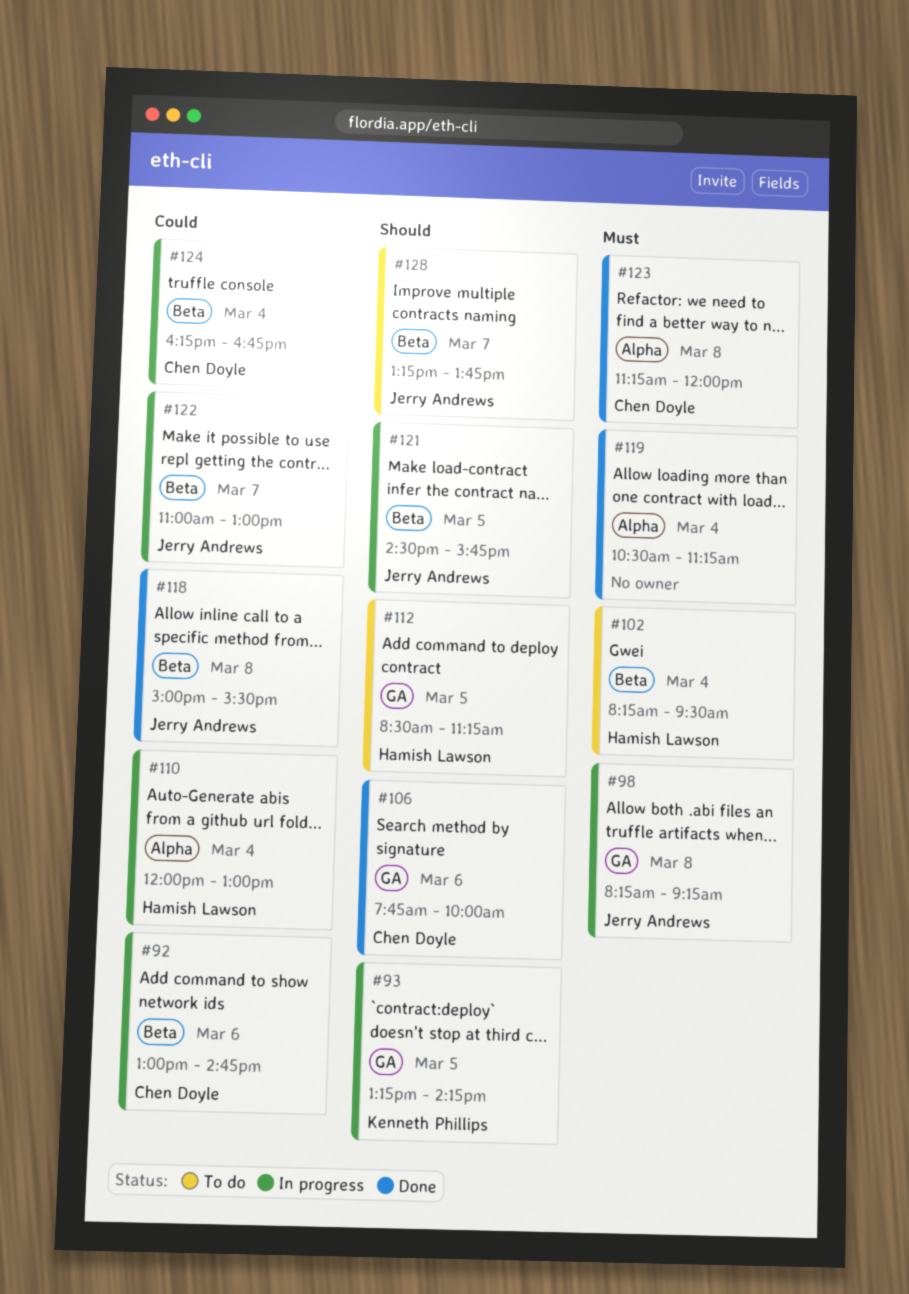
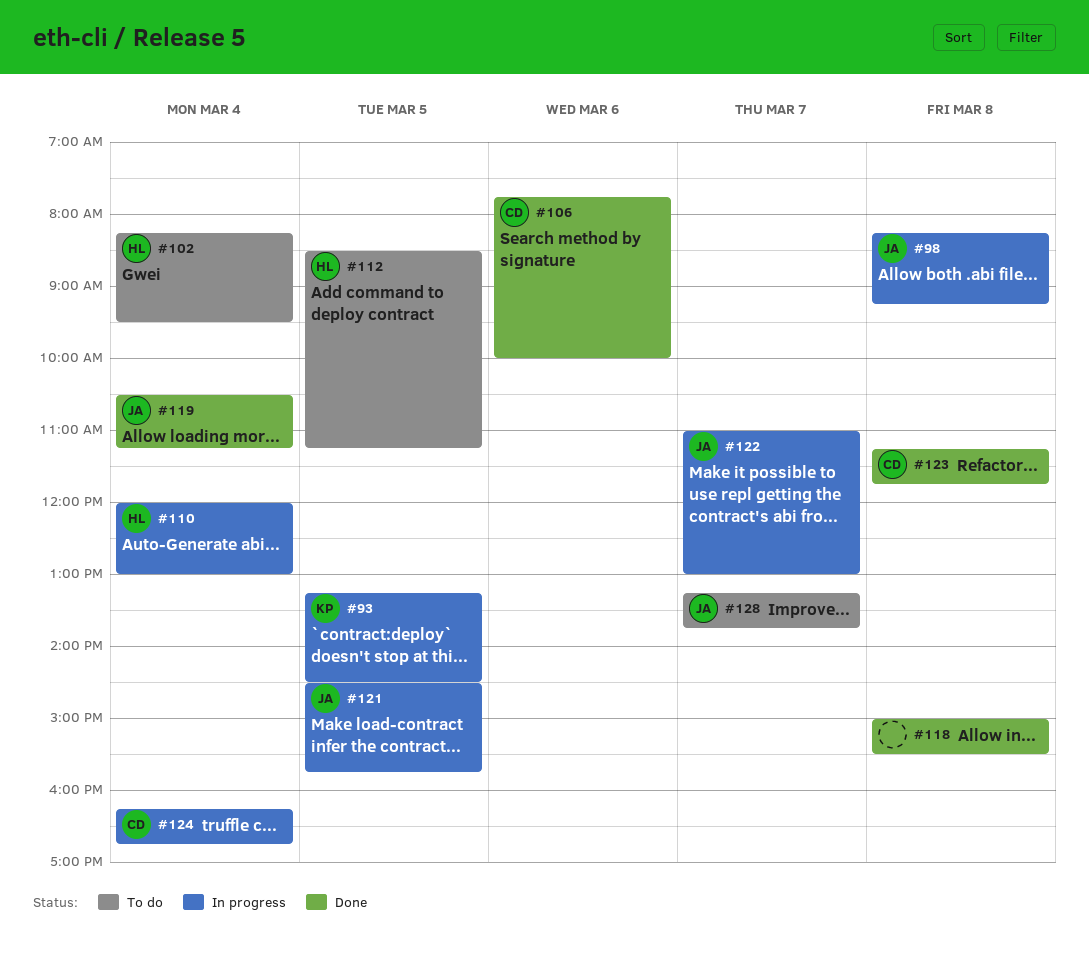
#92: present -> none
#93, ends: 14:15 -> 14:30
#118, owner: Jerry Andrews -> none
#119, owner: none -> Jerry Andrews
#123, ends: 12:00 -> 11:45

